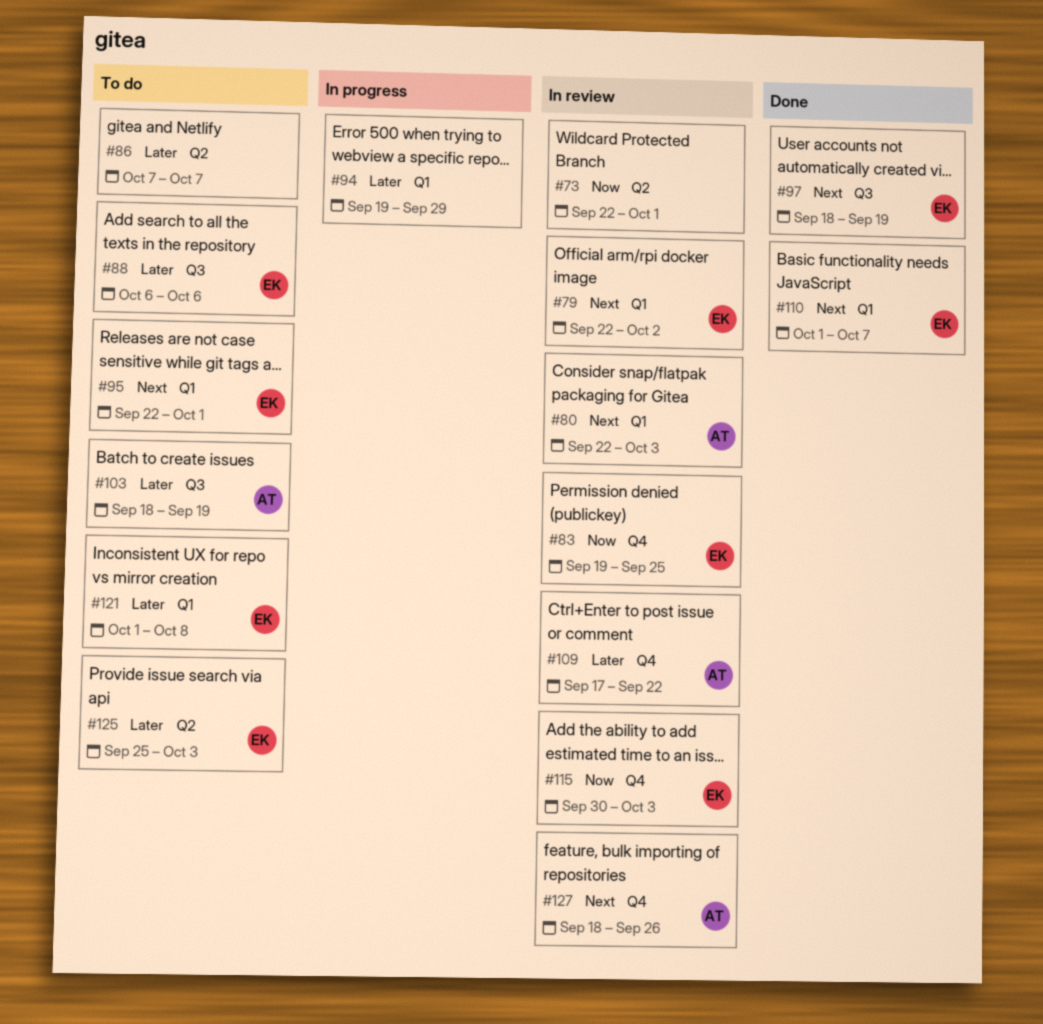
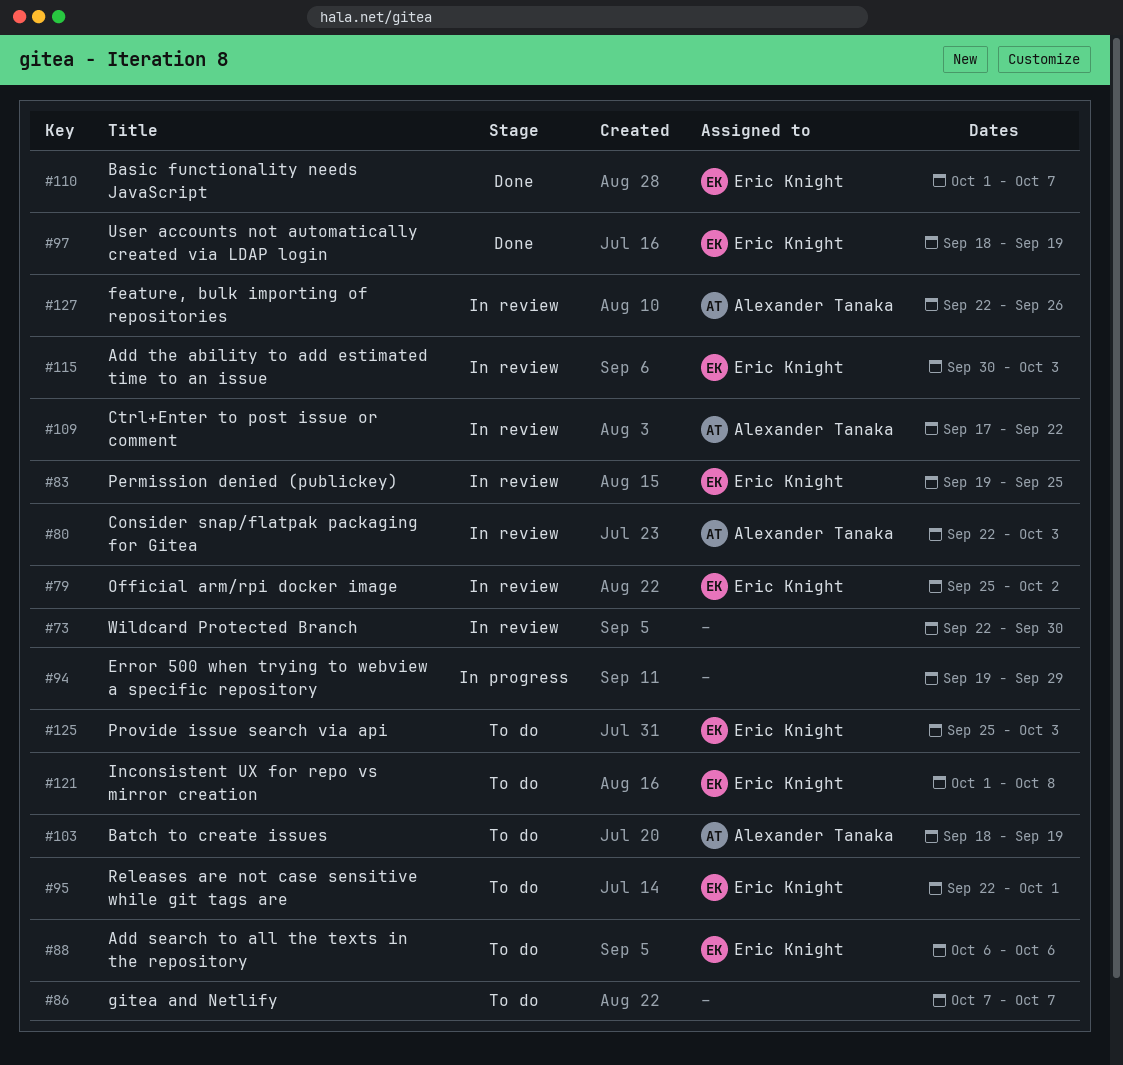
#73, due: Oct 1 -> Sep 30
#79, start: Sep 22 -> Sep 25
#127, start: Sep 18 -> Sep 22

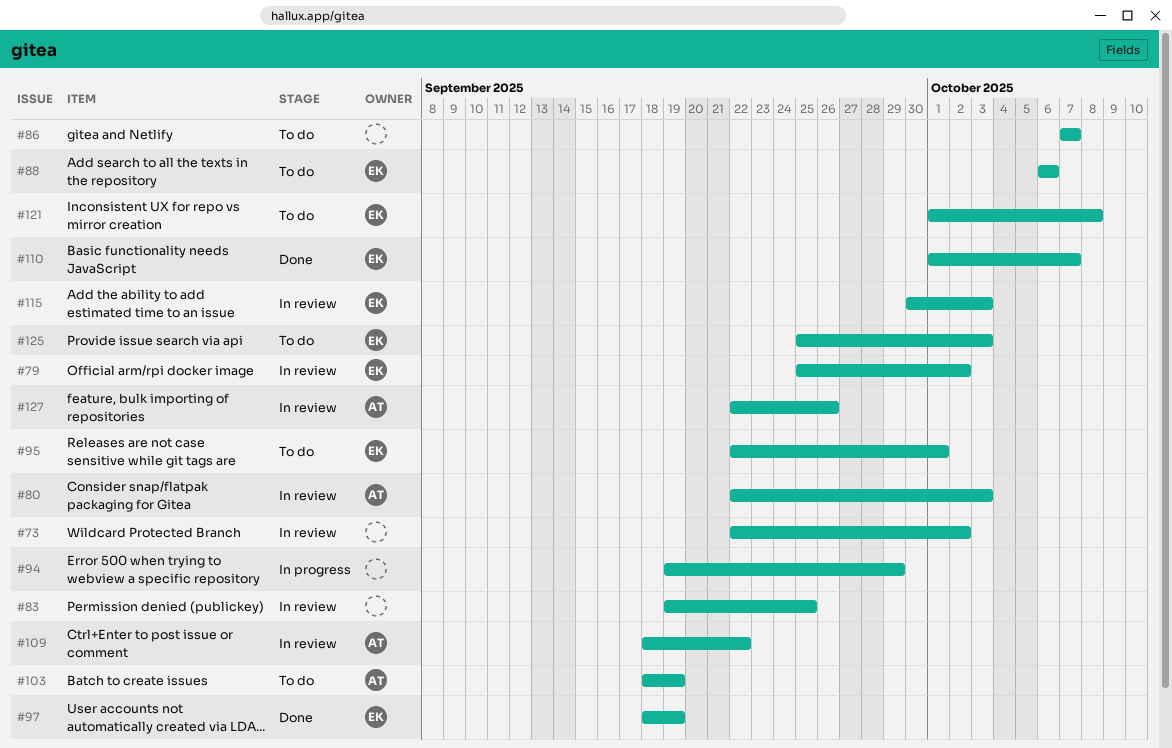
#73, due: Sep 30 -> Oct 2
#83, owner: Eric Knight -> none
#109, start: Sep 17 -> Sep 18

